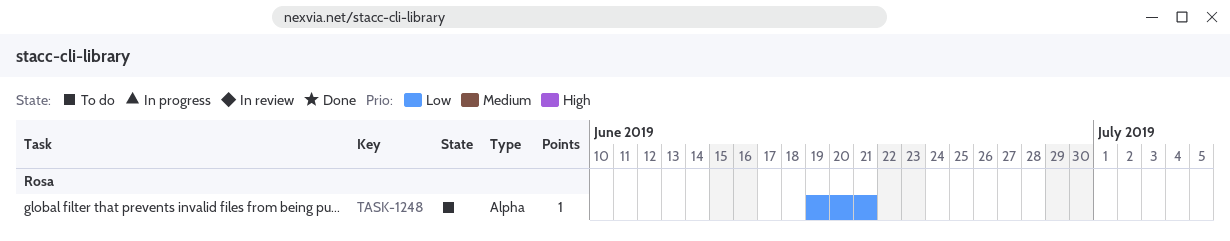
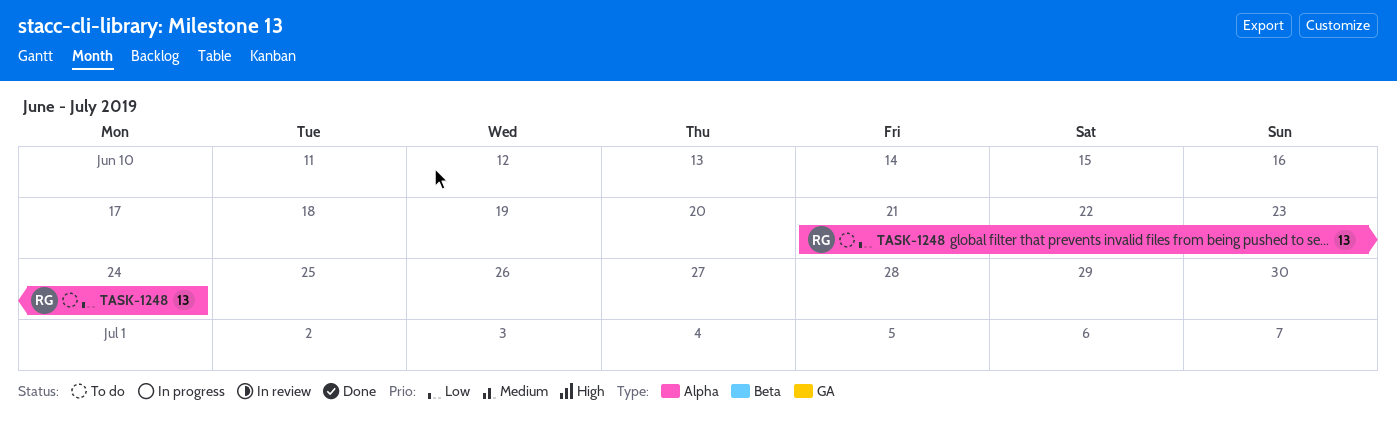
TASK-1248, estimate: 1 -> 13
TASK-1248, start: Jun 19 -> Jun 21
TASK-1248, due: Jun 21 -> Jun 24

